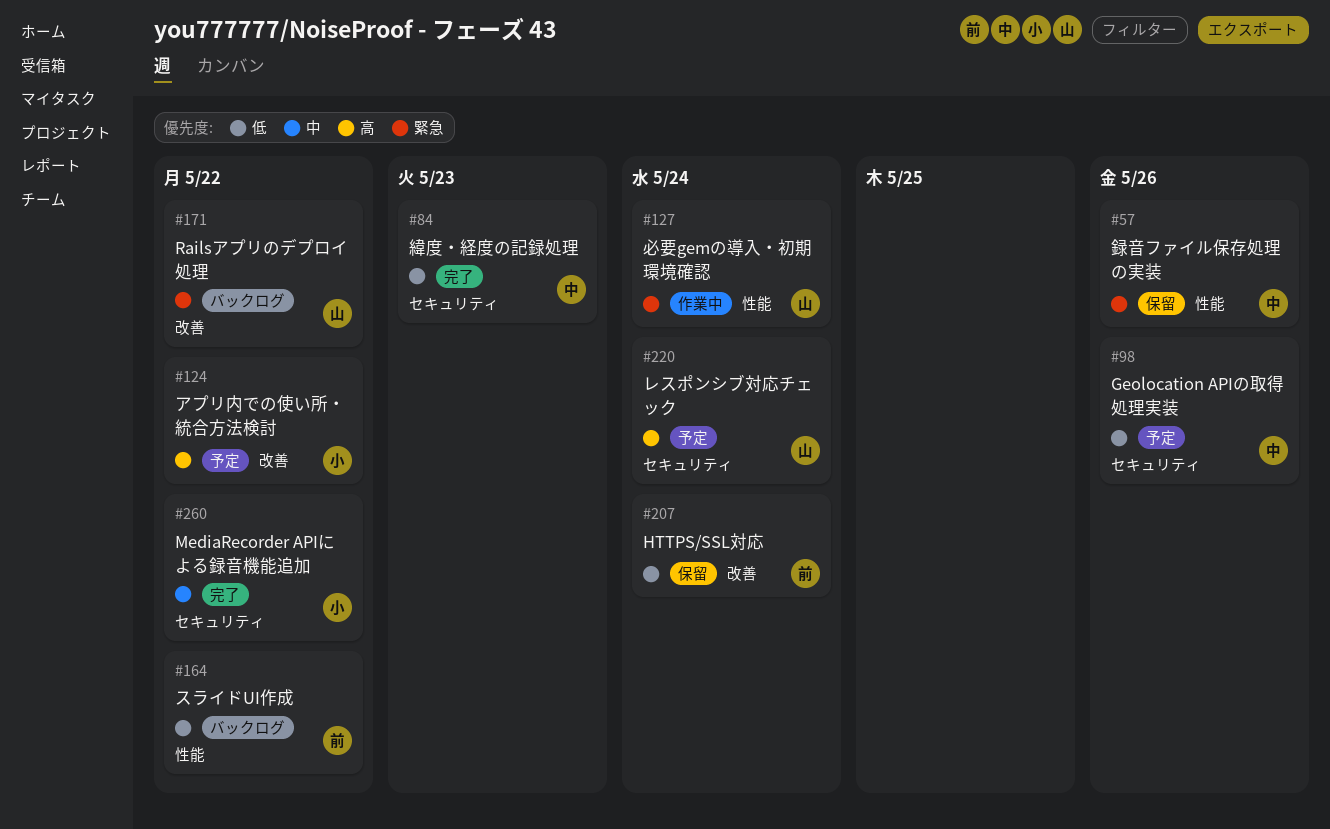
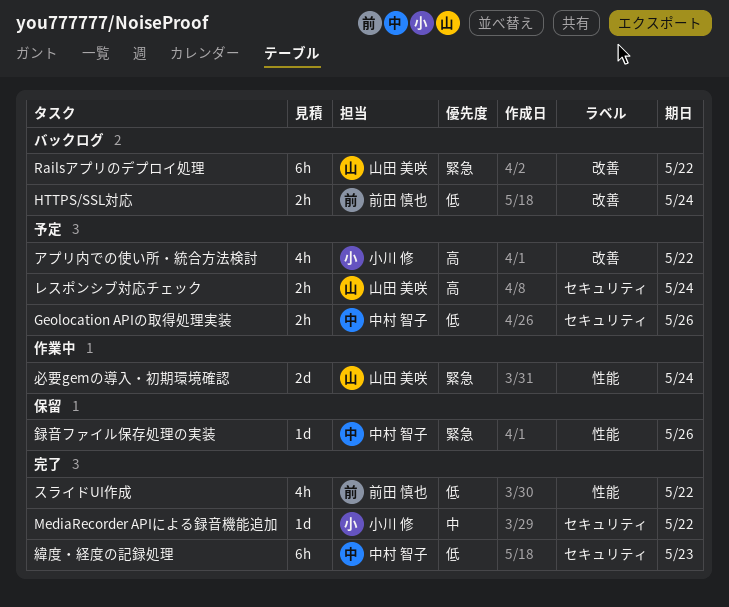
HTTPS/SSL対応, status: 保留 -> バックログ
スライドUI作成, status: バックログ -> 完了

